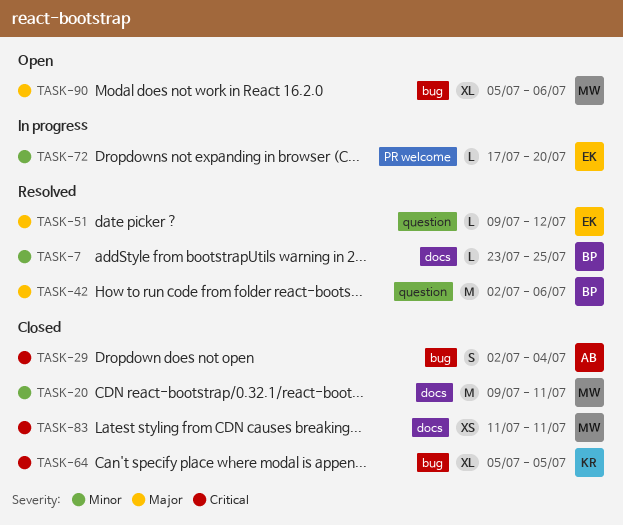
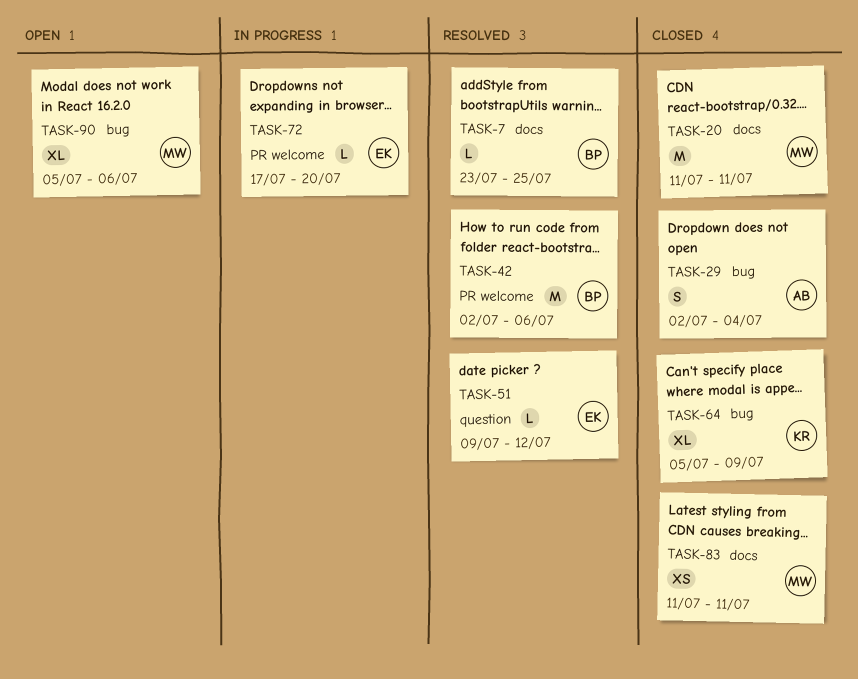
TASK-20, start: Jul 9 -> Jul 11
TASK-42, label: question -> PR welcome
TASK-64, due: Jul 5 -> Jul 9

